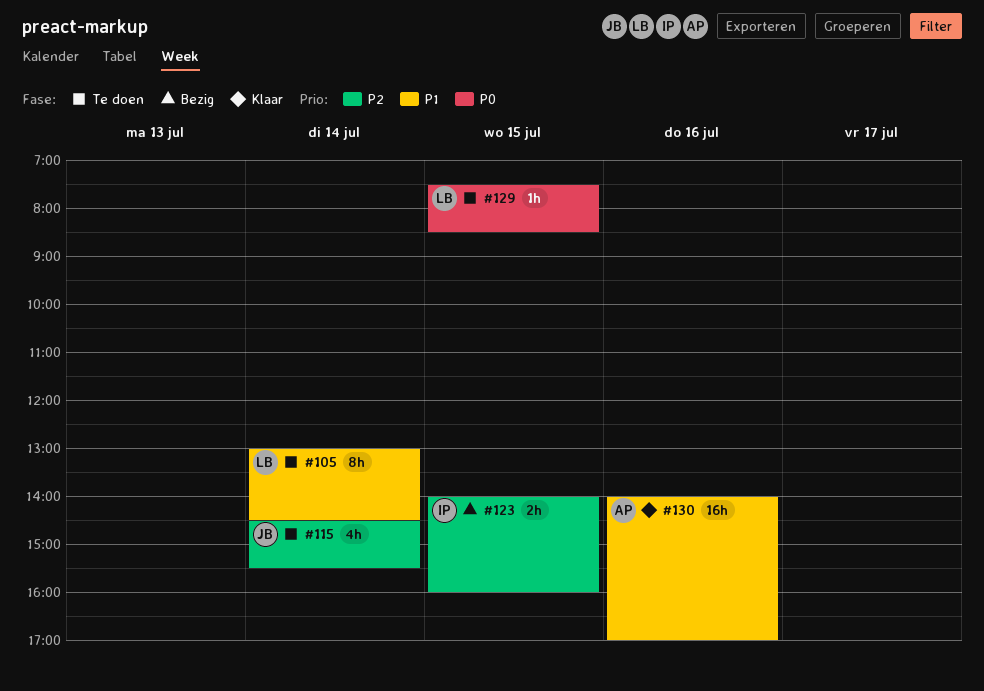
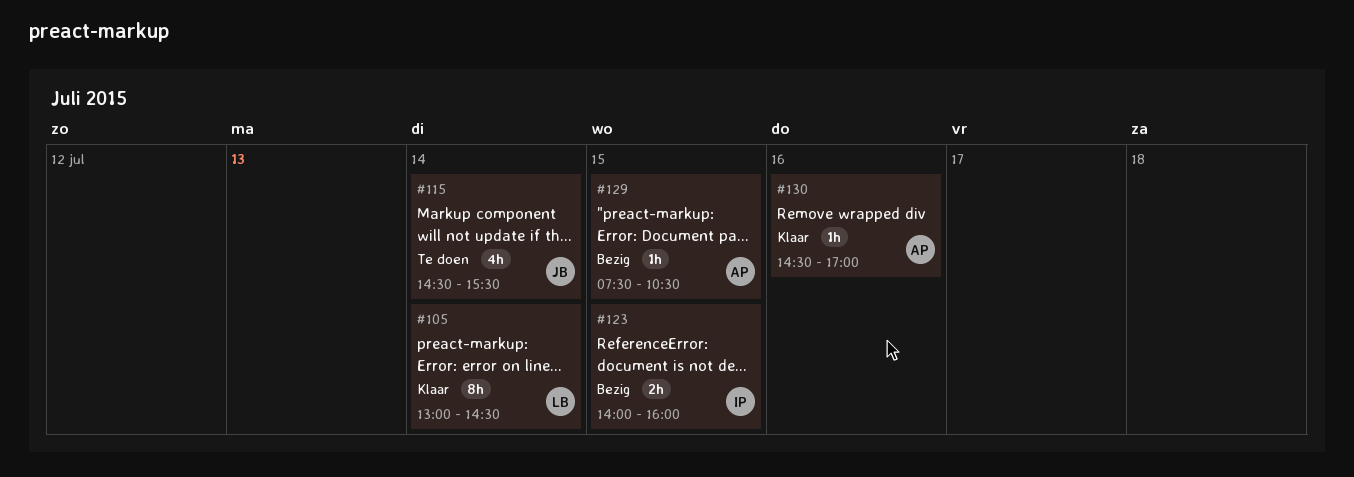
#105, status: Te doen -> Klaar
#129, status: Te doen -> Bezig
#129, owner: LB -> AP
#129, ends: 08:30 -> 10:30
#130, estimate: 16h -> 1h
#130, begins: 14:00 -> 14:30

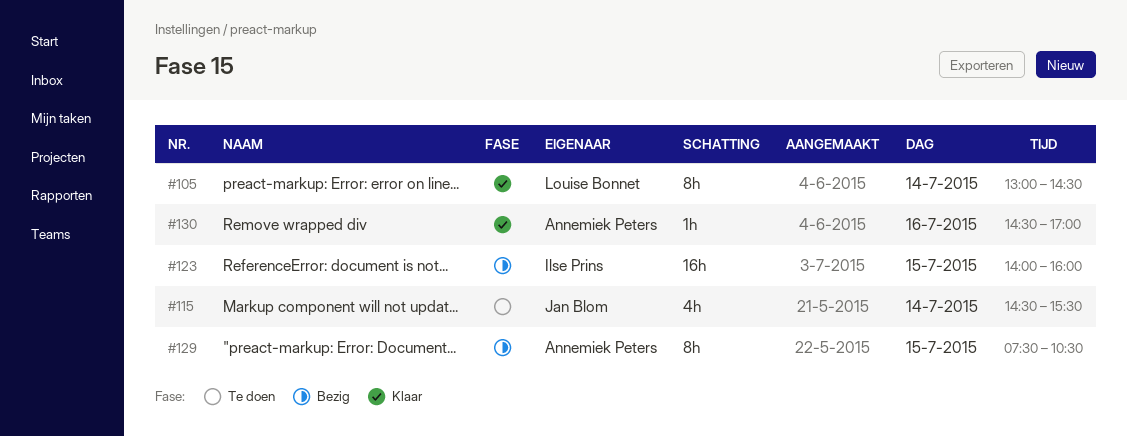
#123, estimate: 2h -> 16h
#129, estimate: 1h -> 8h

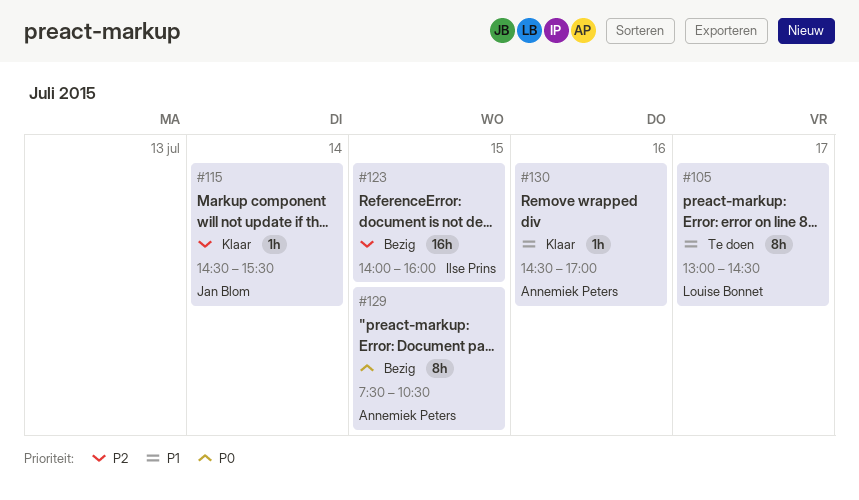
#105, status: Klaar -> Te doen
#105, day: Jul 14 -> Jul 17
#115, status: Te doen -> Klaar
#115, estimate: 4h -> 1h

